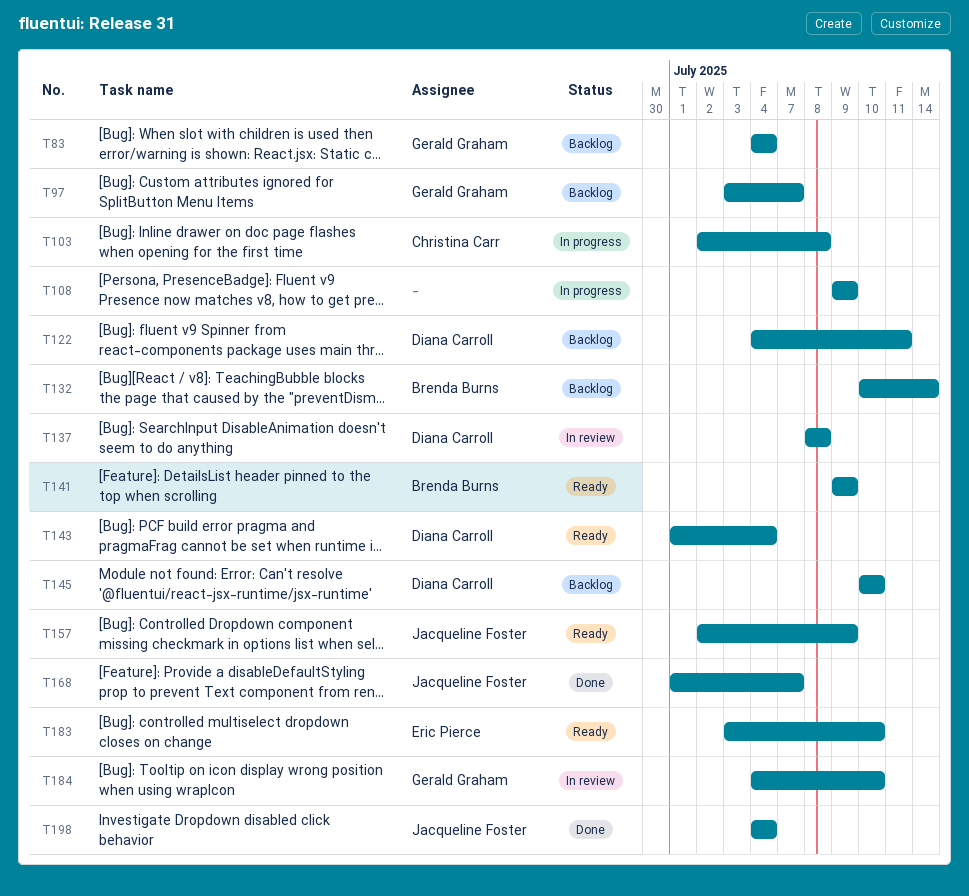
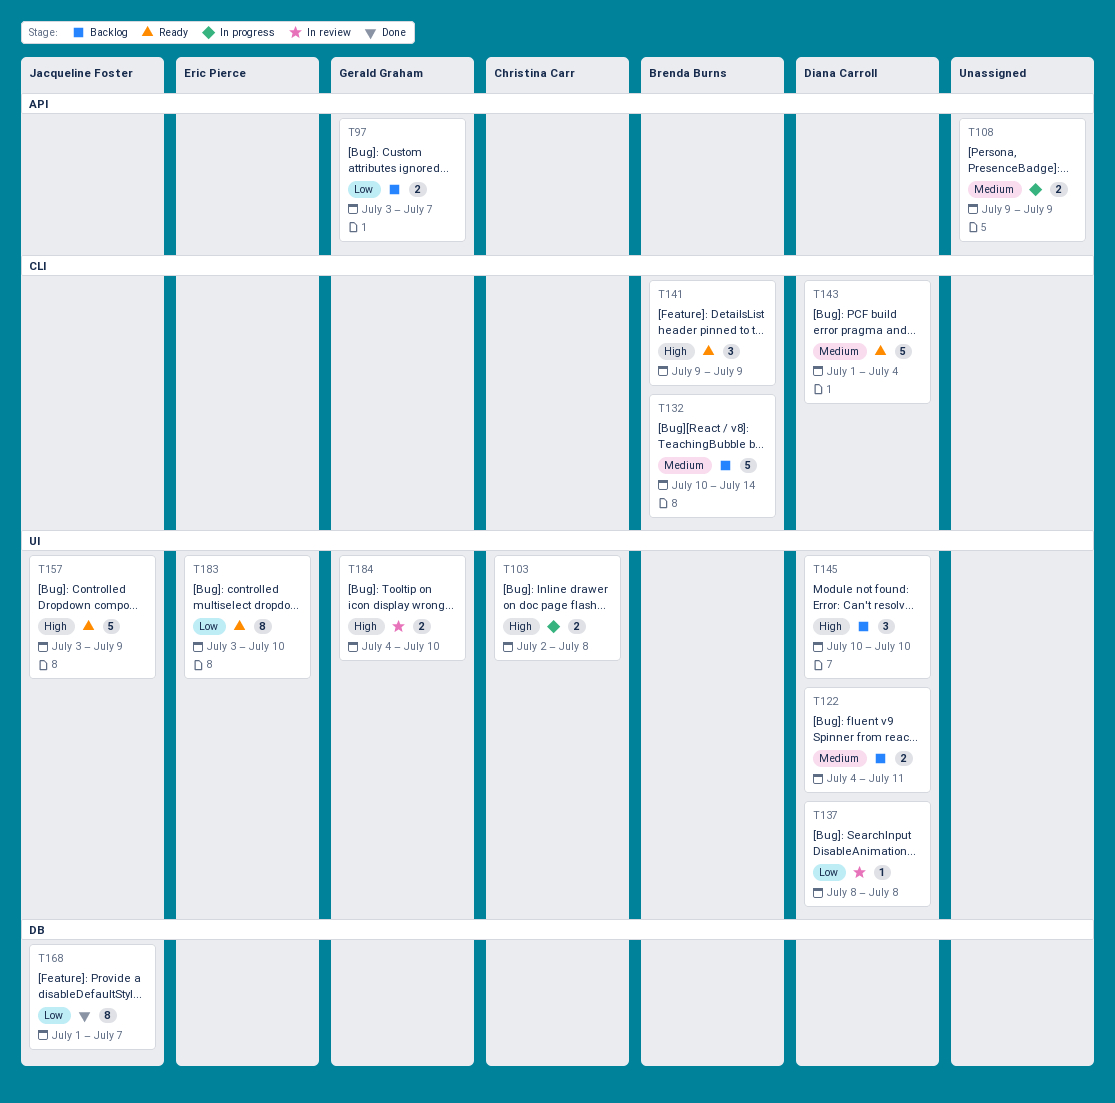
T83: present -> none
T157, start: Jul 2 -> Jul 3
T198: present -> none

